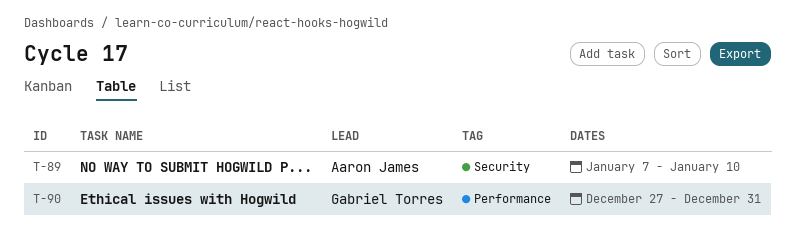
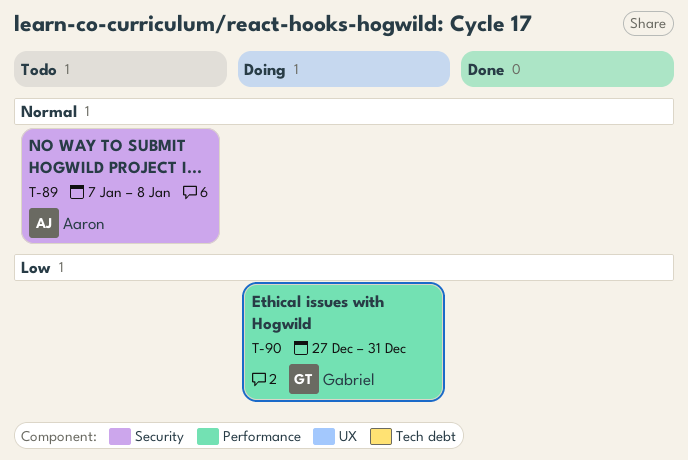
T-89, due: Jan 10 -> Jan 8

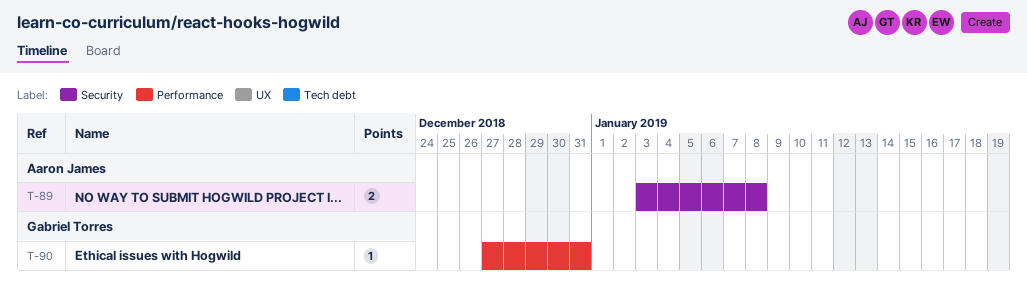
T-89, start: Jan 7 -> Jan 3

